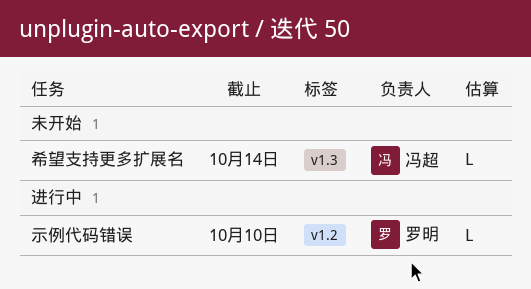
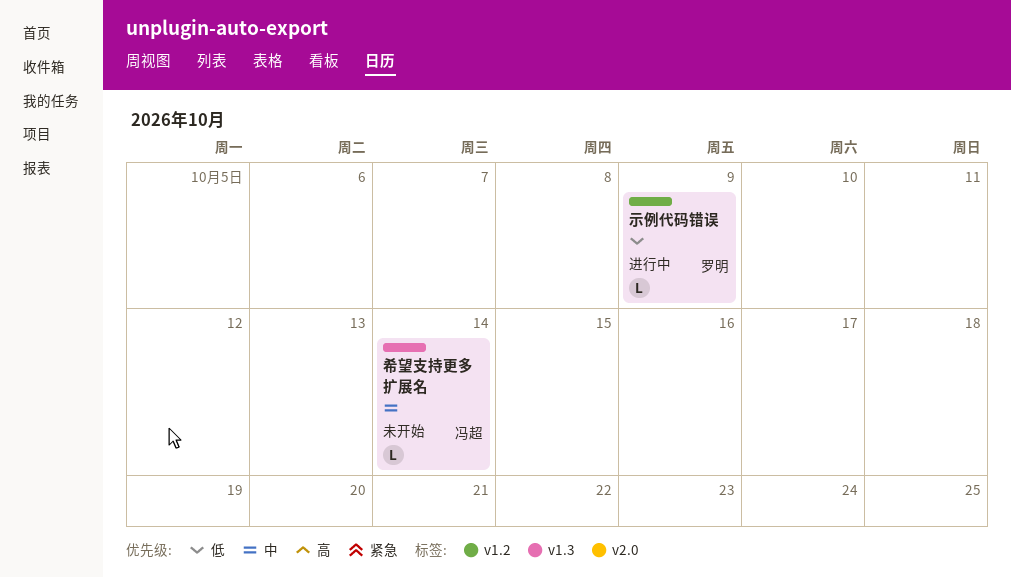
示例代码错误, due: Oct 10 -> Oct 9

